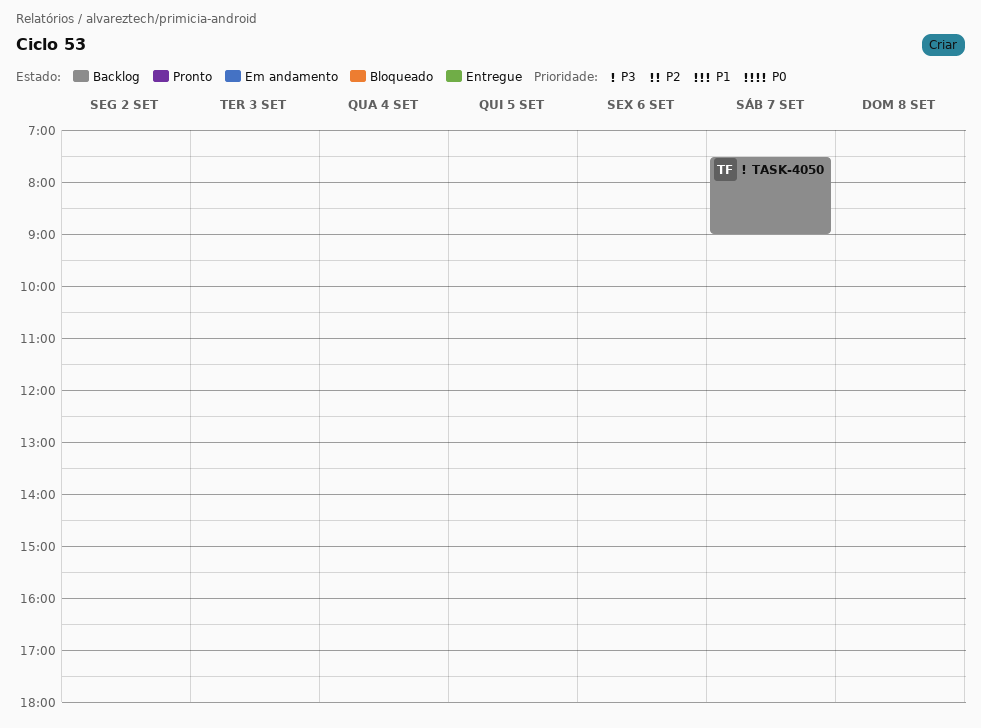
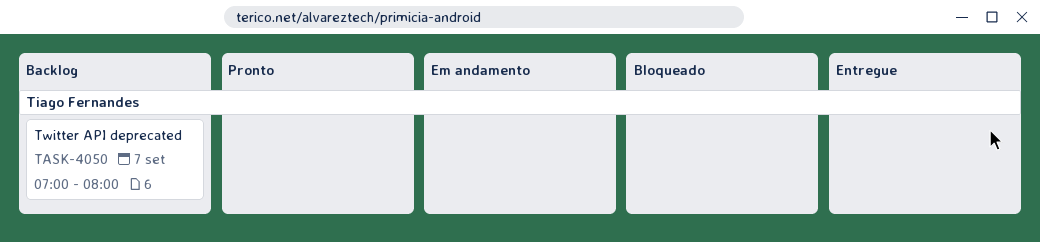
TASK-4050, begins: 07:30 -> 07:00
TASK-4050, ends: 09:00 -> 08:00

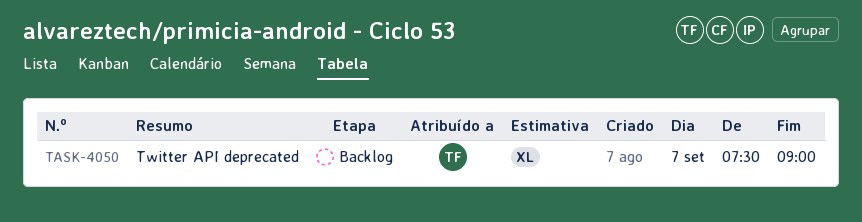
TASK-4050, begins: 07:00 -> 07:30
TASK-4050, ends: 08:00 -> 09:00

